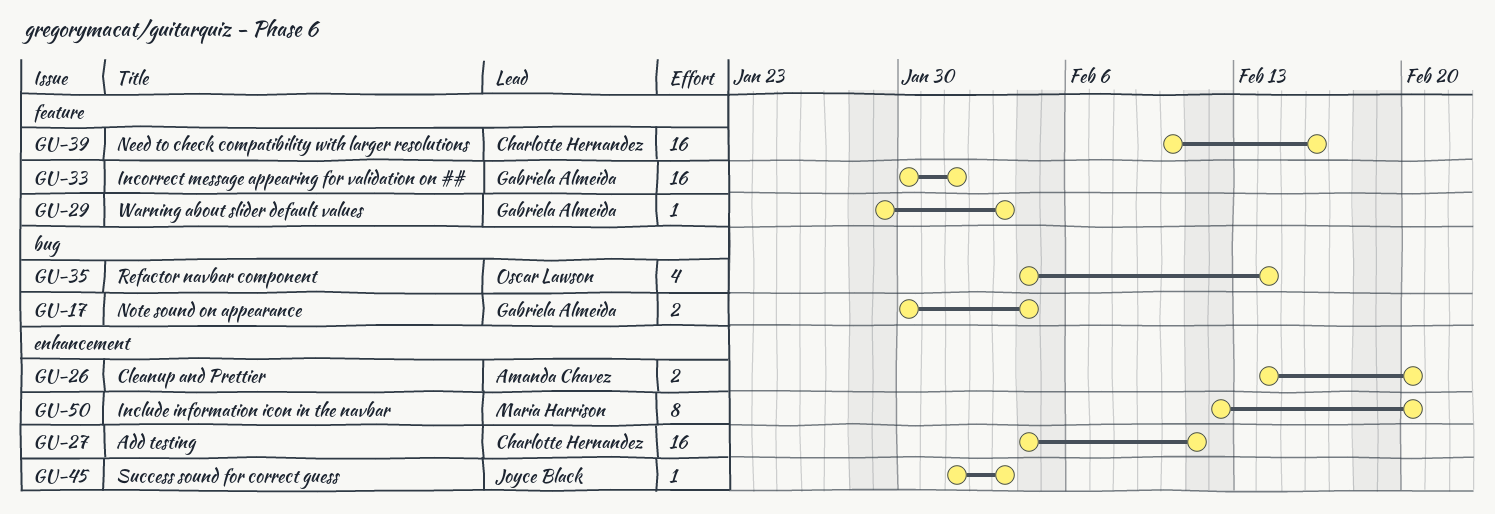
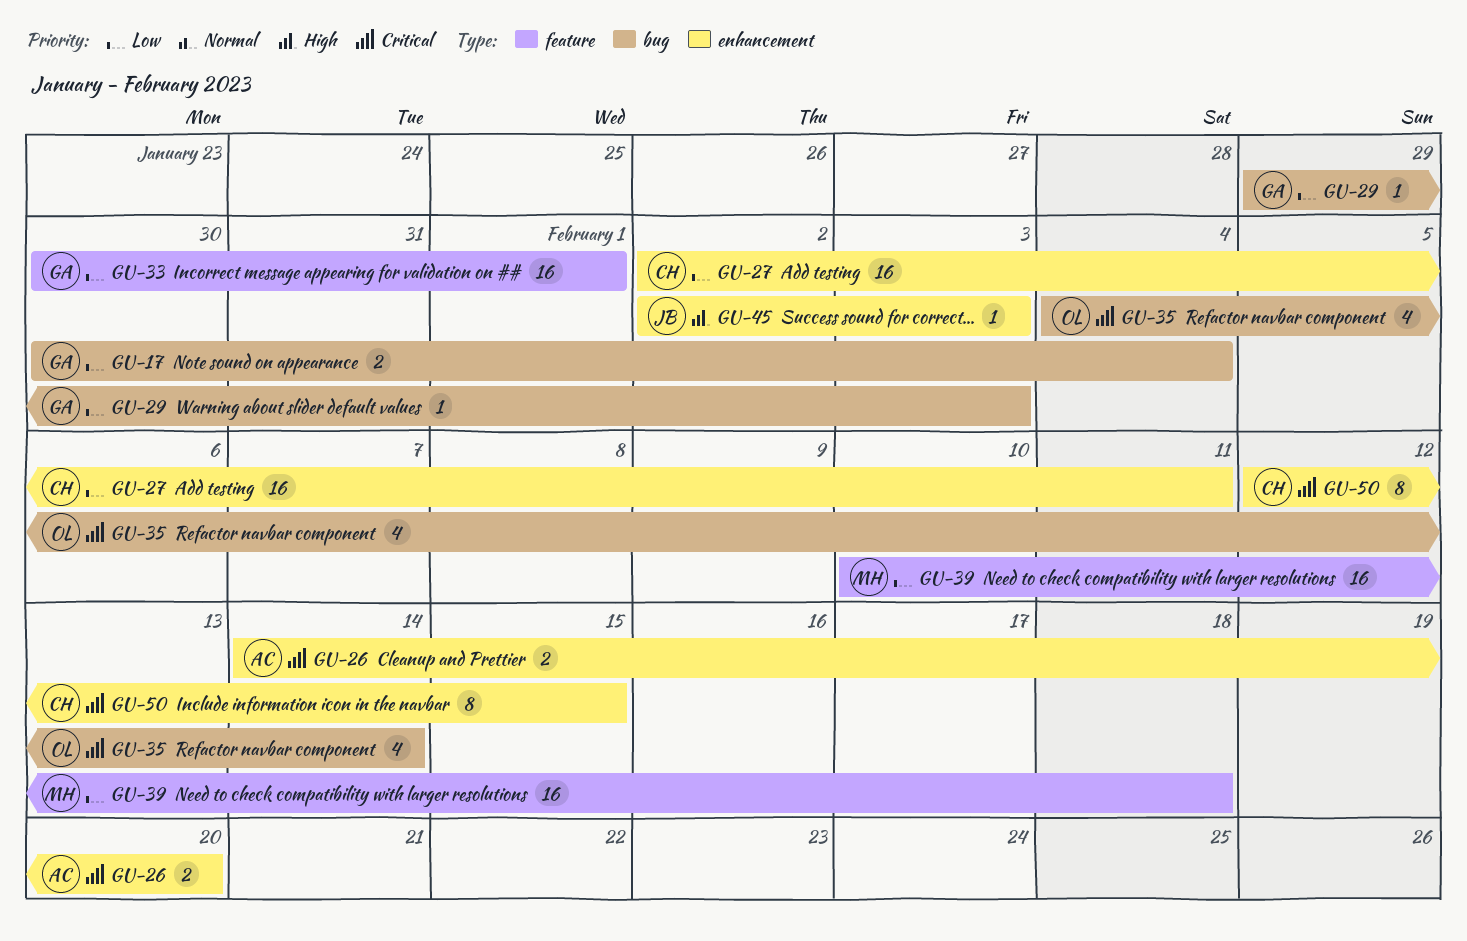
GU-27, start: Feb 4 -> Feb 2
GU-29, label: feature -> bug
GU-39, owner: Charlotte Hernandez -> Maria Harrison
GU-39, due: Feb 16 -> Feb 18
GU-45, start: Feb 1 -> Feb 2
GU-50, owner: Maria Harrison -> Charlotte Hernandez
GU-50, due: Feb 20 -> Feb 15

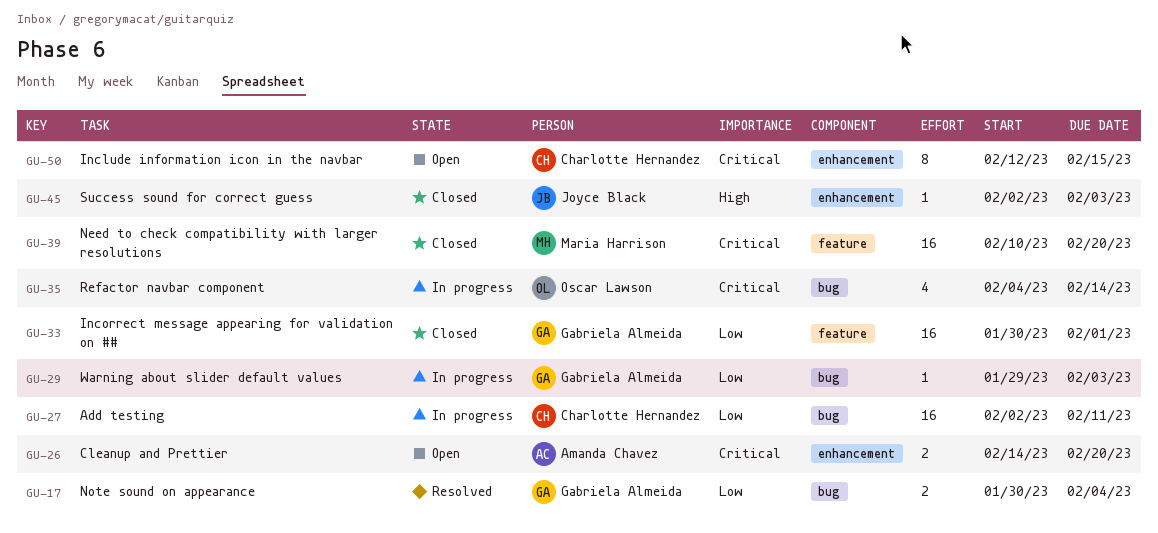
GU-27, label: enhancement -> bug
GU-39, priority: Low -> Critical
GU-39, due: Feb 18 -> Feb 20

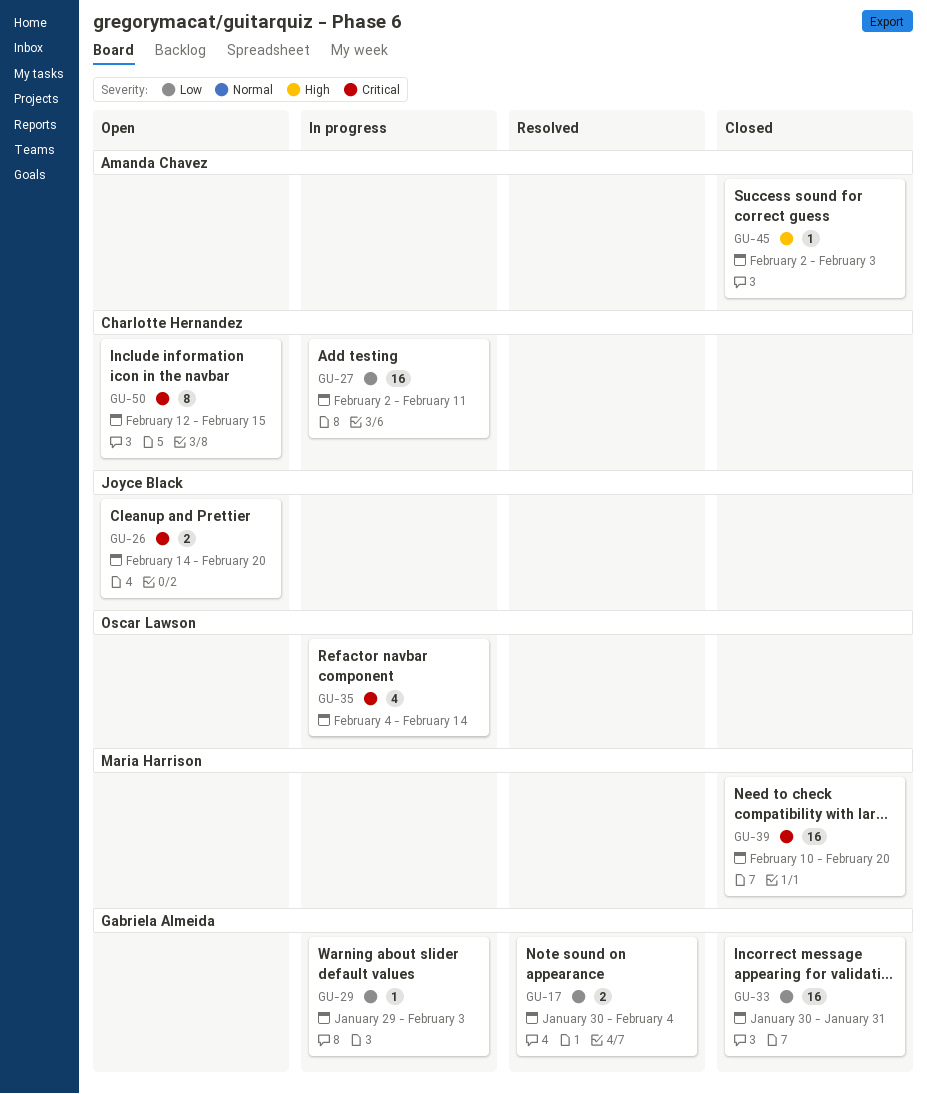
GU-26, owner: Amanda Chavez -> Joyce Black
GU-33, due: Feb 1 -> Jan 31
GU-45, owner: Joyce Black -> Amanda Chavez

